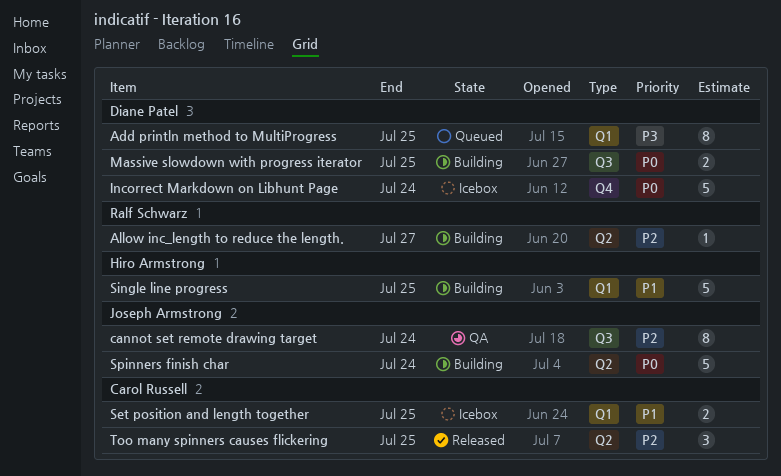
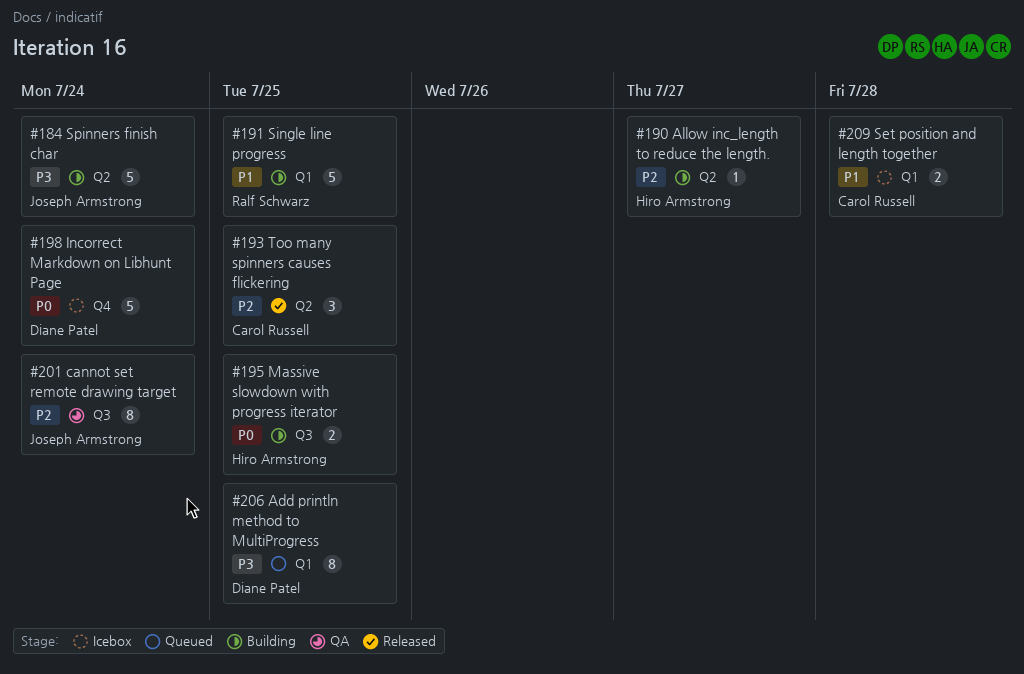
Allow inc_length to reduce the length., owner: Ralf Schwarz -> Hiro Armstrong
Massive slowdown with progress iterator, owner: Diane Patel -> Hiro Armstrong
Set position and length together, due: Jul 25 -> Jul 28
Single line progress, owner: Hiro Armstrong -> Ralf Schwarz
Spinners finish char, priority: P0 -> P3

